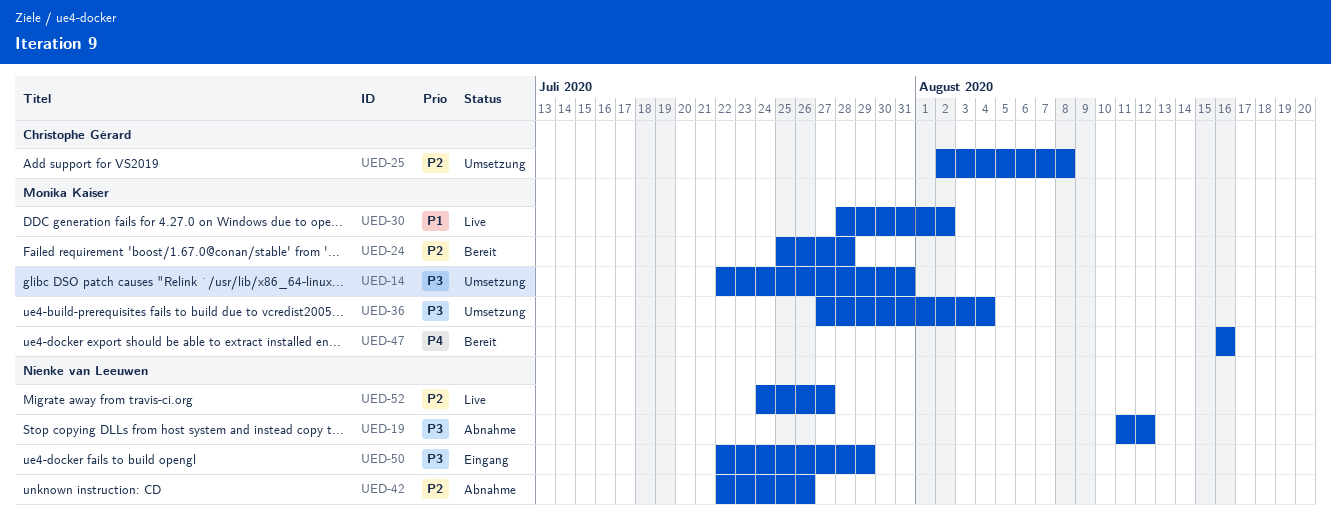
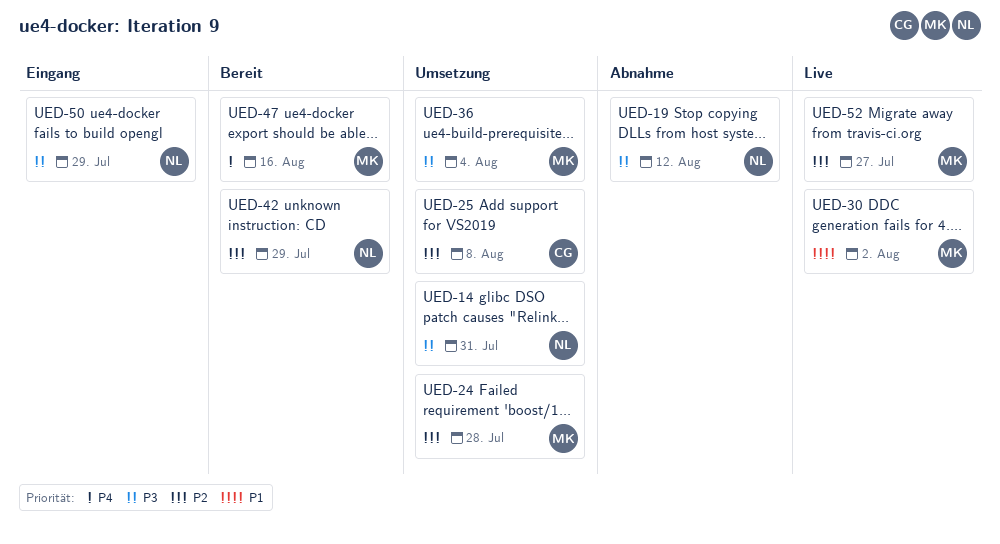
UED-14, owner: Monika Kaiser -> Nienke van Leeuwen
UED-24, status: Bereit -> Umsetzung
UED-42, status: Abnahme -> Bereit
UED-42, due: Jul 26 -> Jul 29
UED-52, owner: Nienke van Leeuwen -> Monika Kaiser

